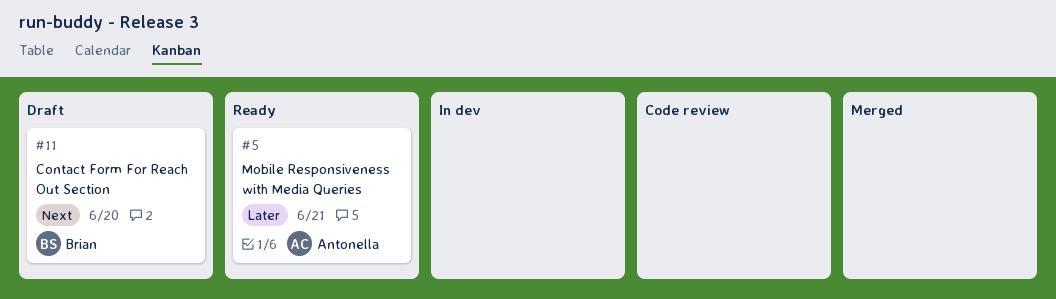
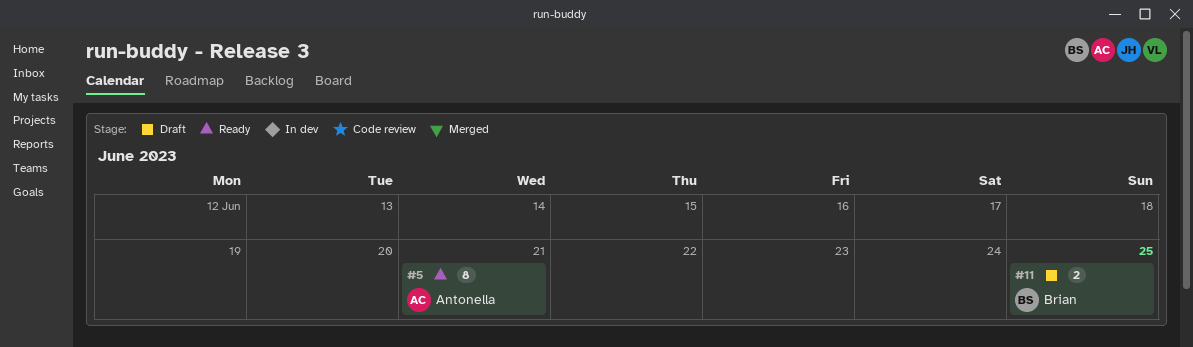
#11, due: Jun 20 -> Jun 25

